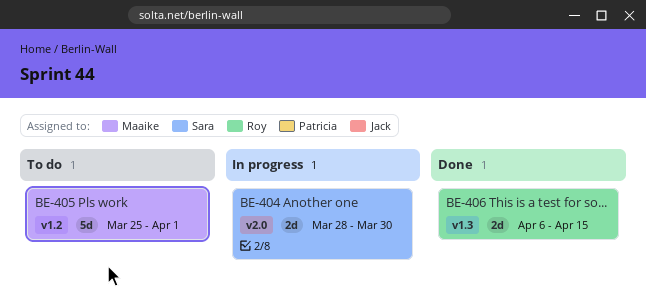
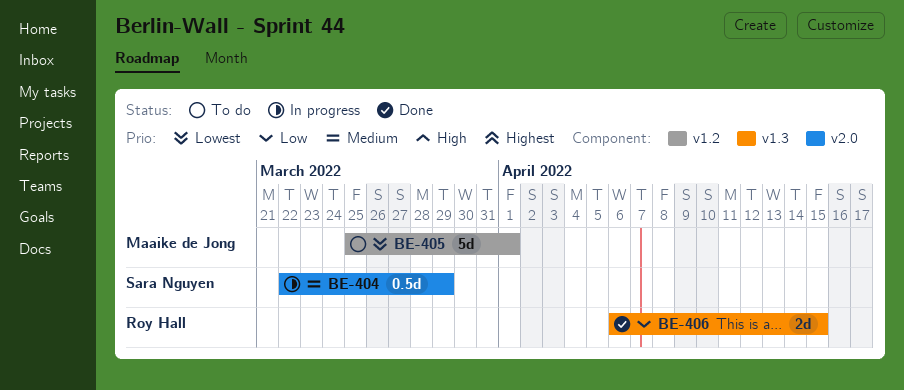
BE-404, estimate: 2d -> 0.5d
BE-404, start: Mar 28 -> Mar 22
BE-404, due: Mar 30 -> Mar 29

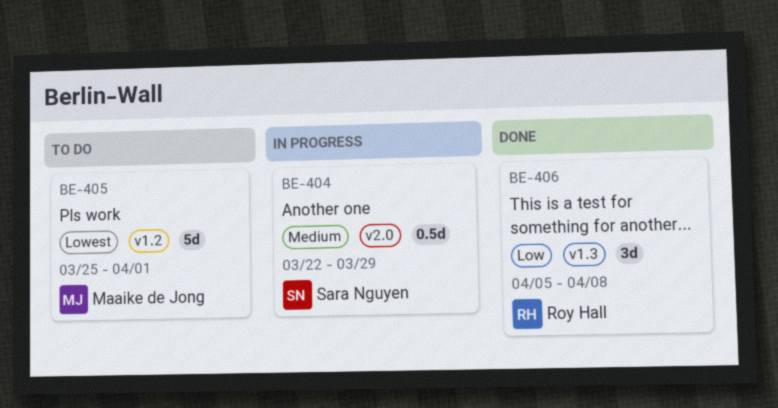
BE-406, estimate: 2d -> 3d
BE-406, start: Apr 6 -> Apr 5
BE-406, due: Apr 15 -> Apr 8

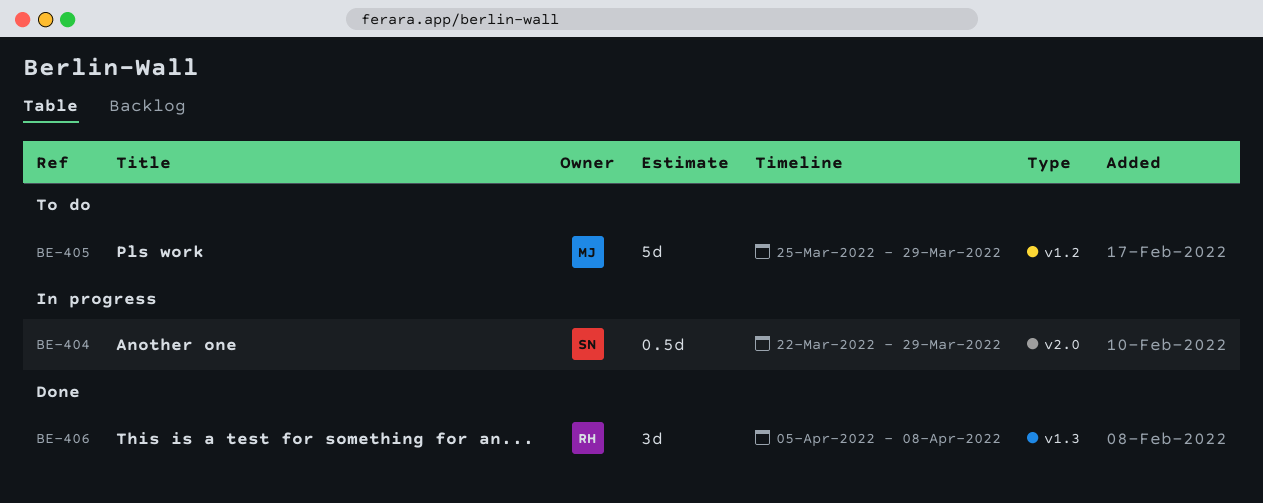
BE-405, due: Apr 1 -> Mar 29

